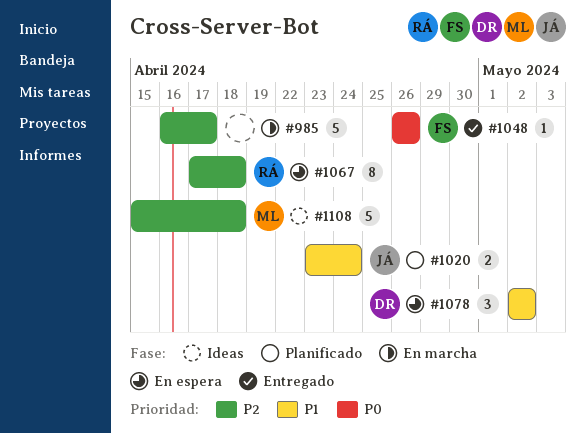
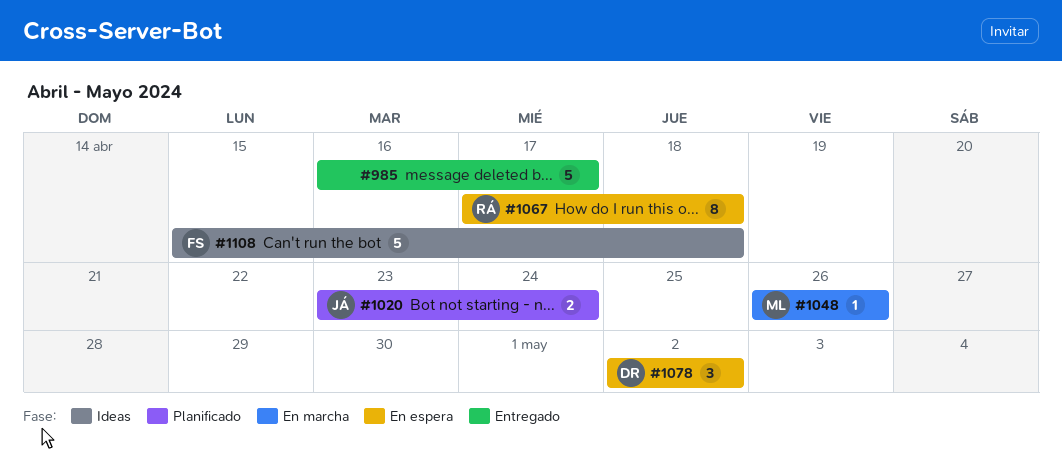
#985, status: En marcha -> Entregado
#1048, status: Entregado -> En marcha
#1048, owner: FS -> ML
#1108, owner: ML -> FS

